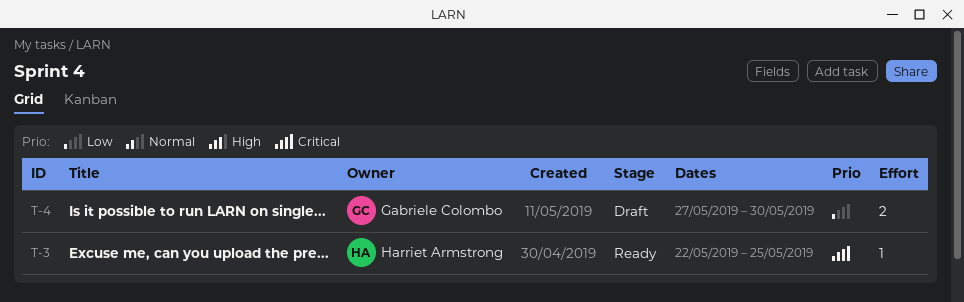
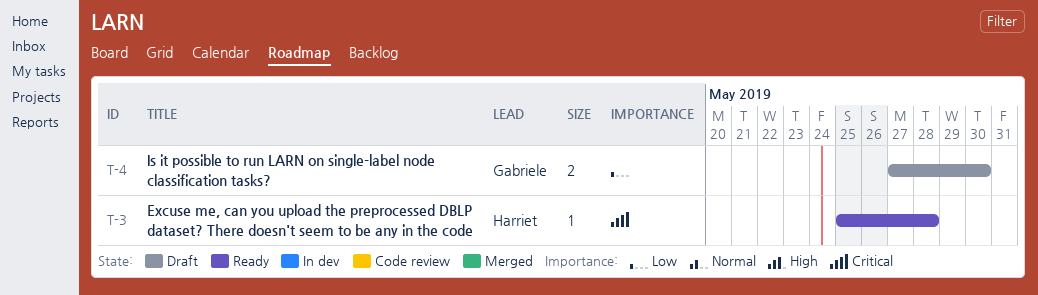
T-3, start: May 22 -> May 25
T-3, due: May 25 -> May 28

